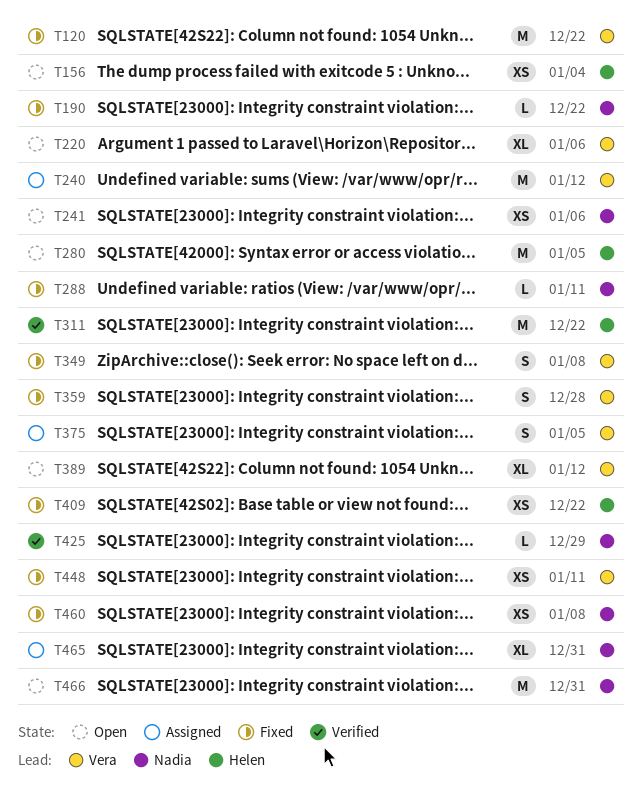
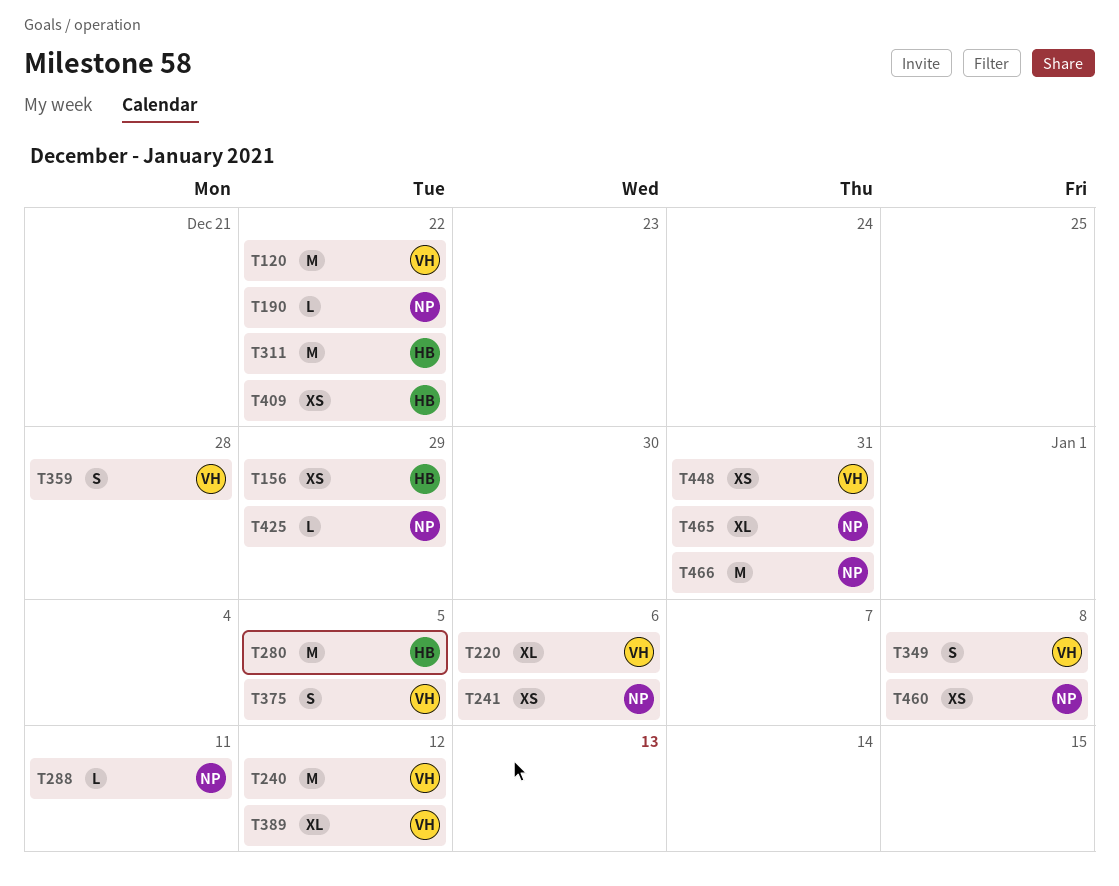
T156, due: Jan 4 -> Dec 29
T448, due: Jan 11 -> Dec 31

